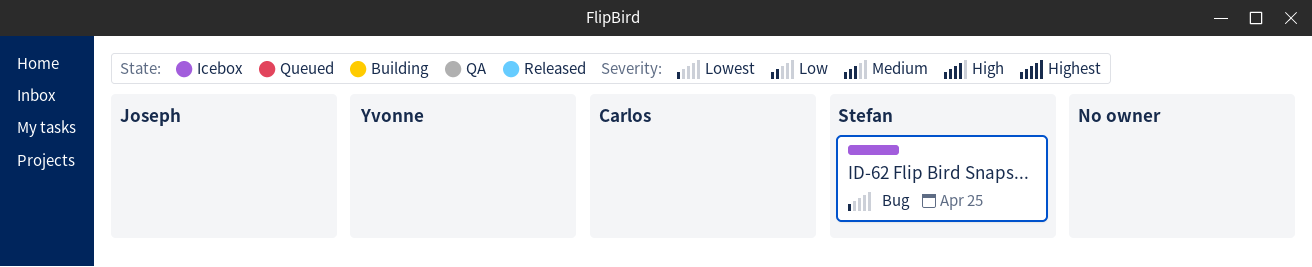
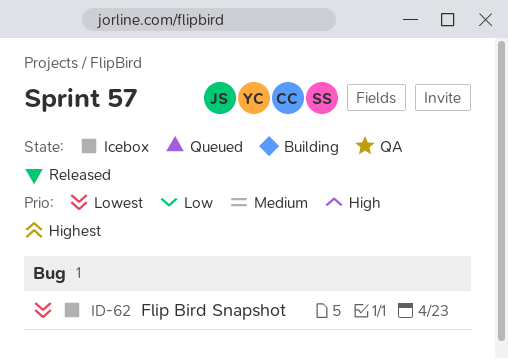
ID-62, due: Apr 25 -> Apr 23

